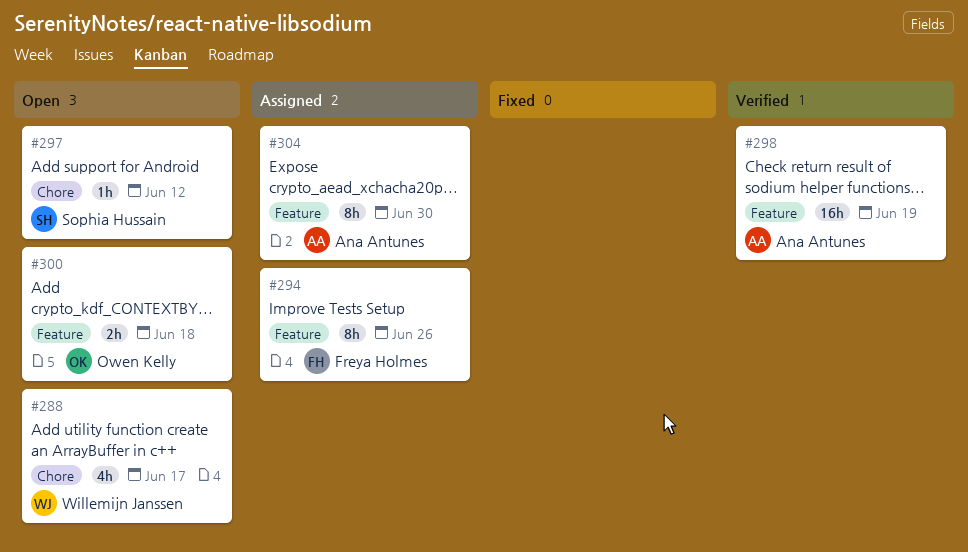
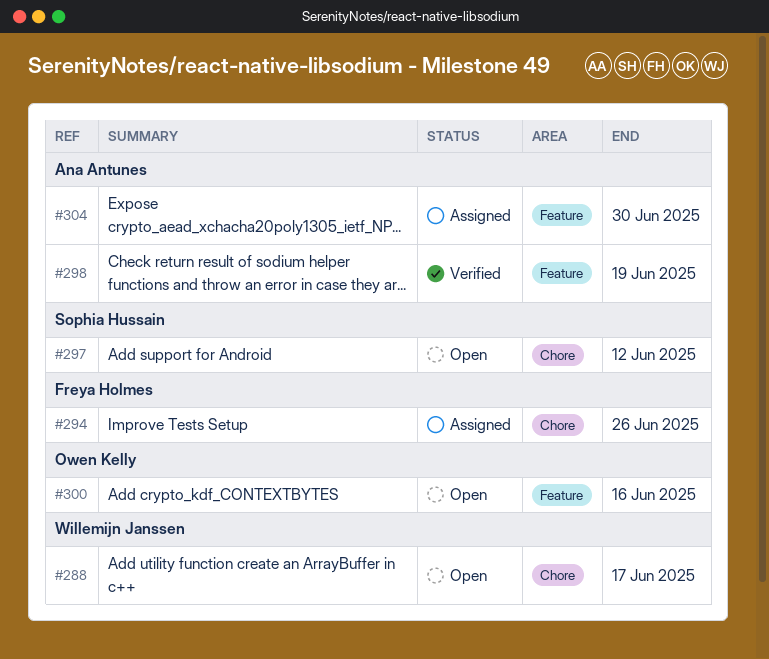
#294, label: Feature -> Chore
#300, due: Jun 18 -> Jun 16

